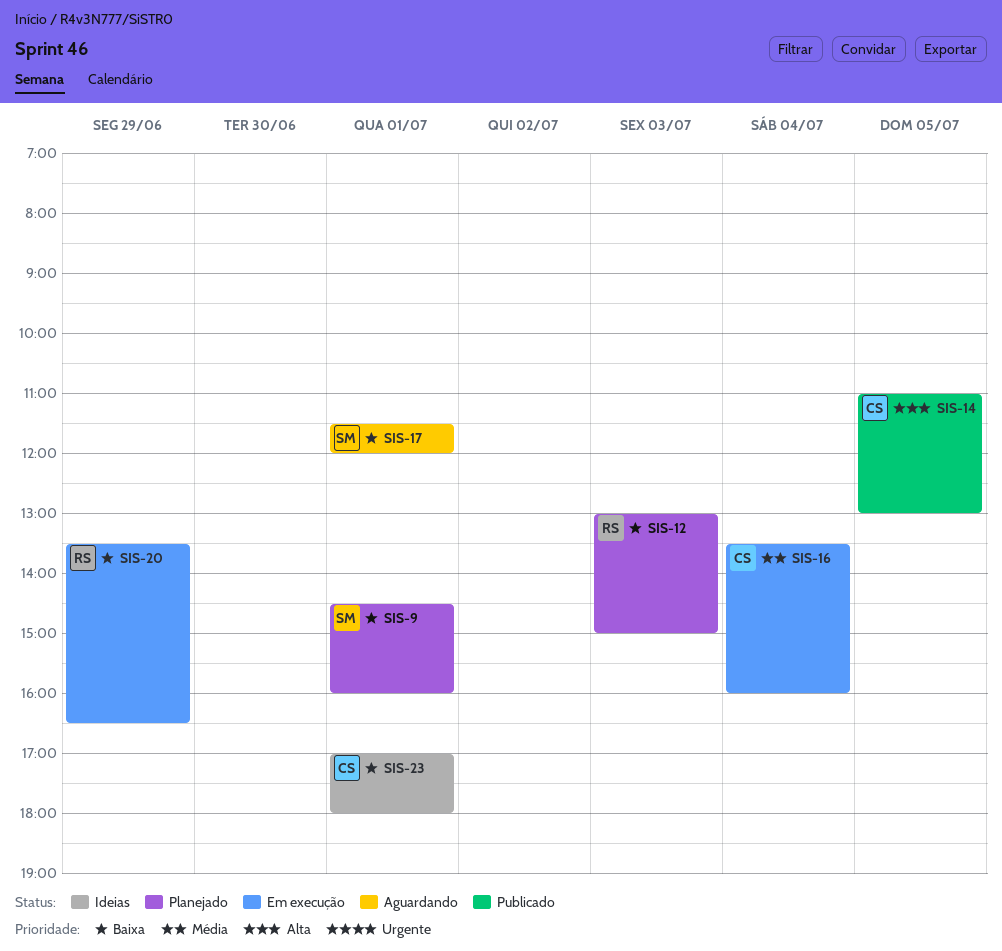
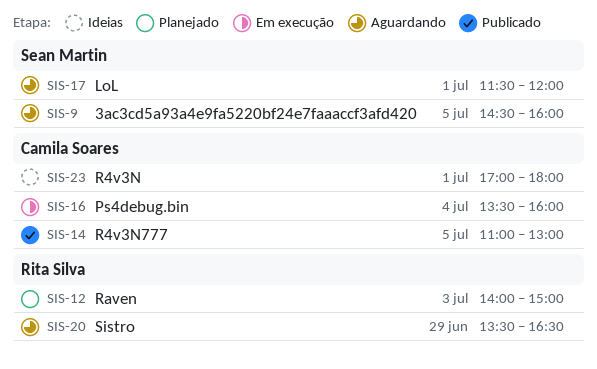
SIS-9, status: Planejado -> Aguardando
SIS-9, day: Jul 1 -> Jul 5
SIS-12, begins: 13:00 -> 14:00
SIS-20, status: Em execução -> Aguardando

